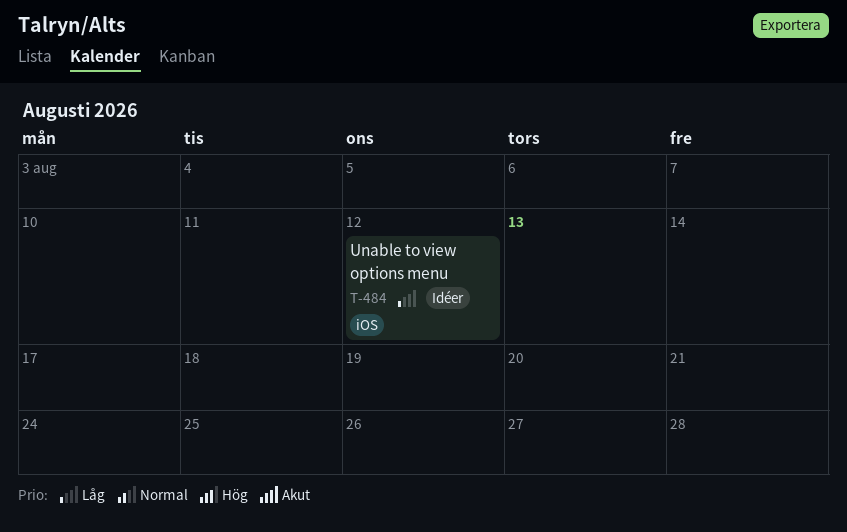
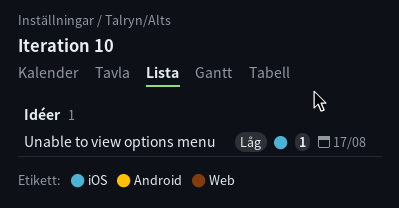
Unable to view options menu, due: Aug 12 -> Aug 17

